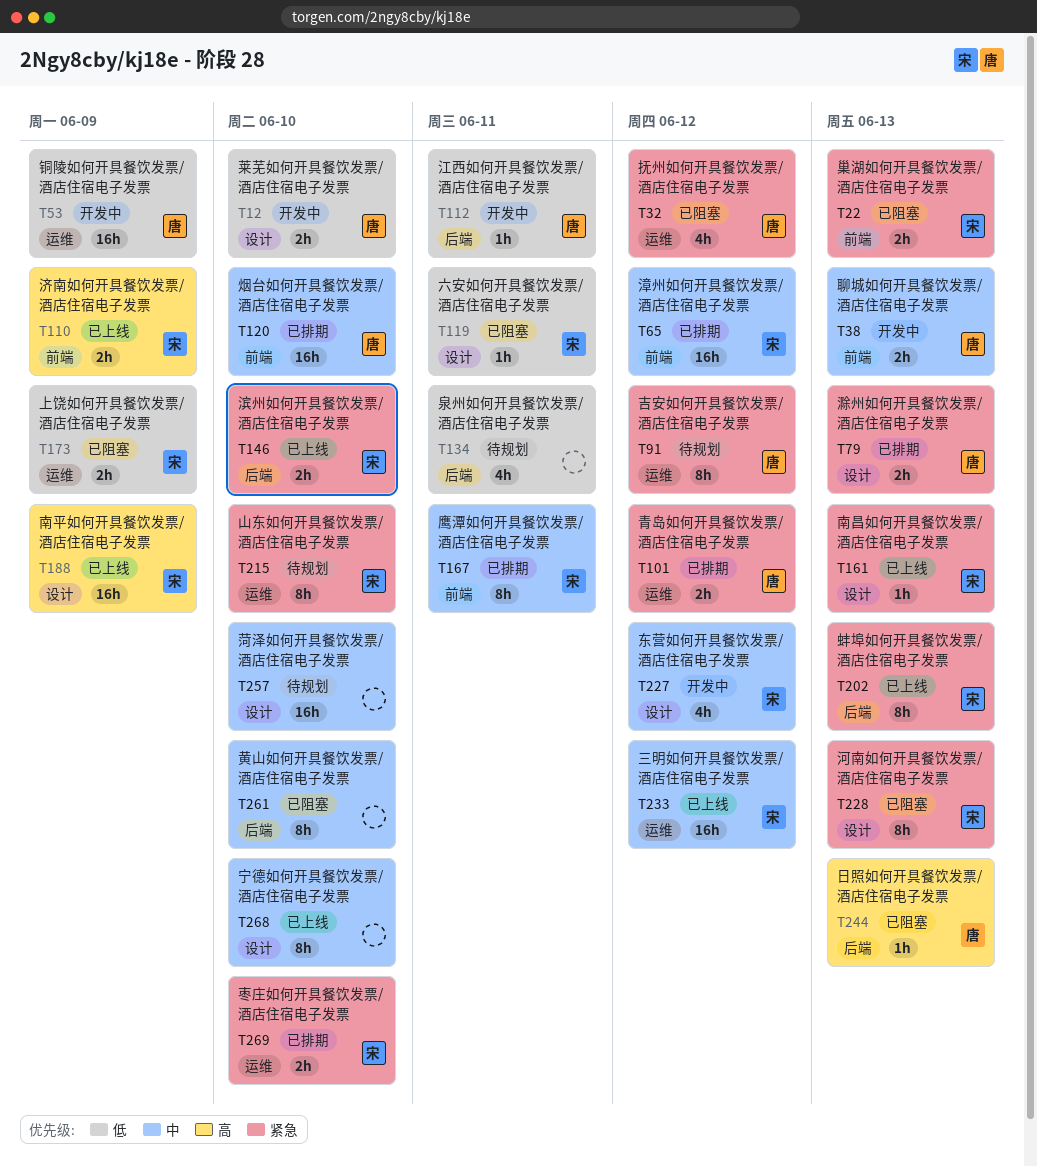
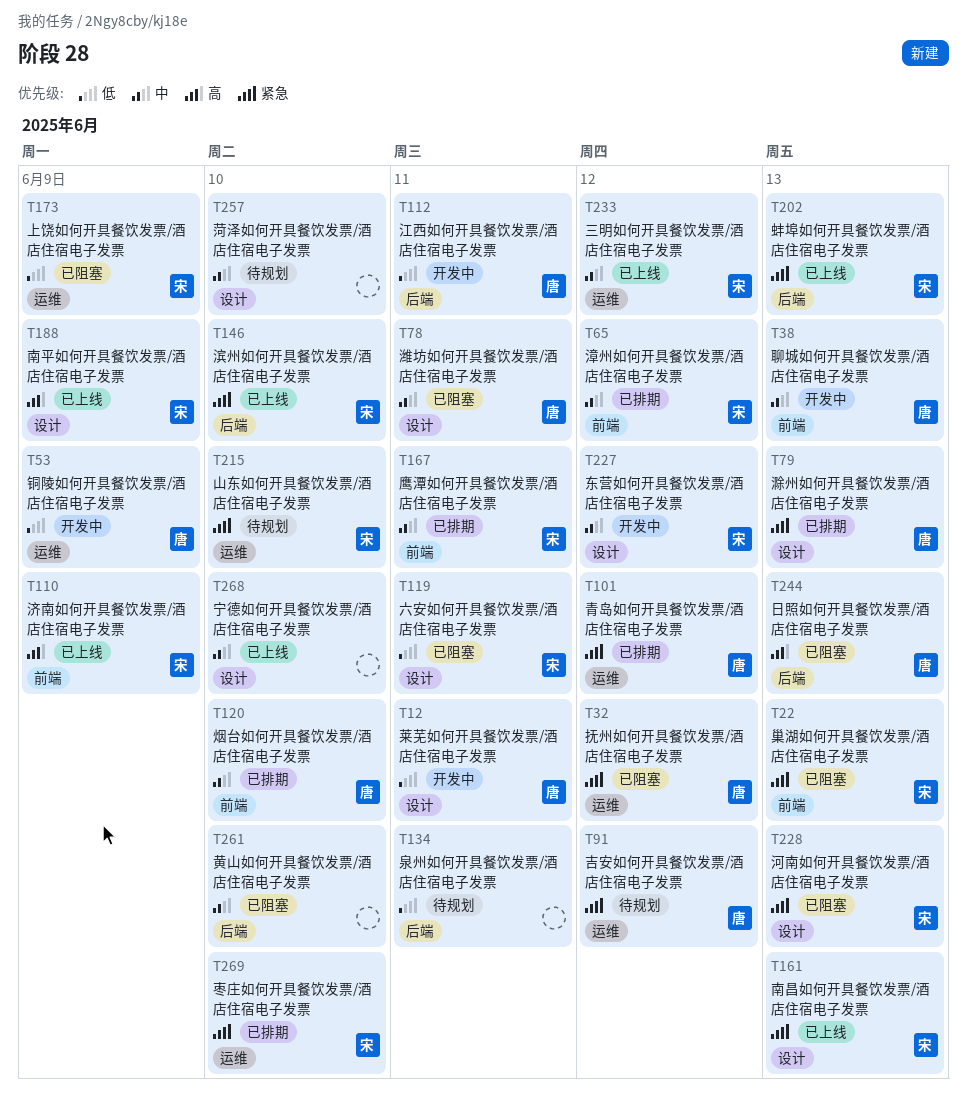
T12, due: Jun 10 -> Jun 11
T78: none -> present

